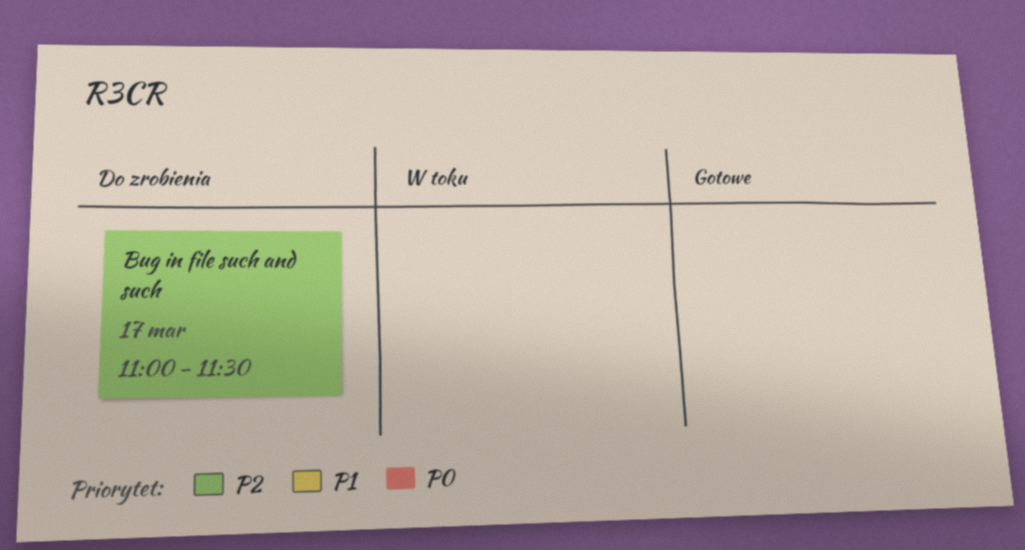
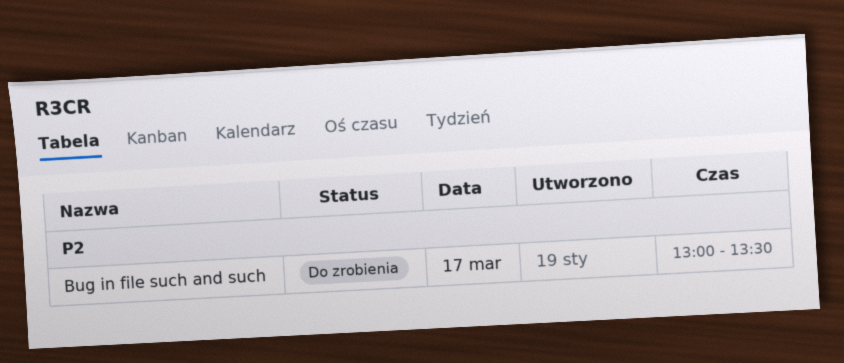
Bug in file such and such, begins: 11:00 -> 13:00
Bug in file such and such, ends: 11:30 -> 13:30

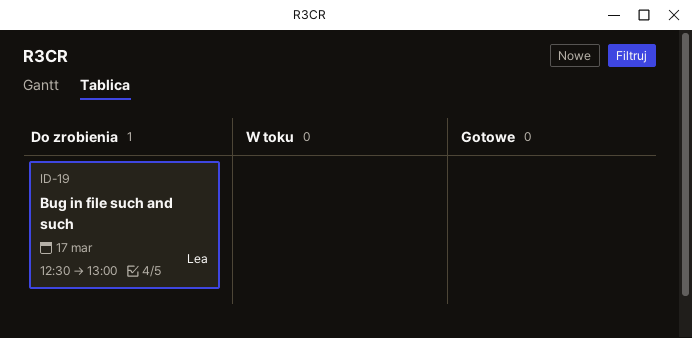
Bug in file such and such, begins: 13:00 -> 12:30
Bug in file such and such, ends: 13:30 -> 13:00

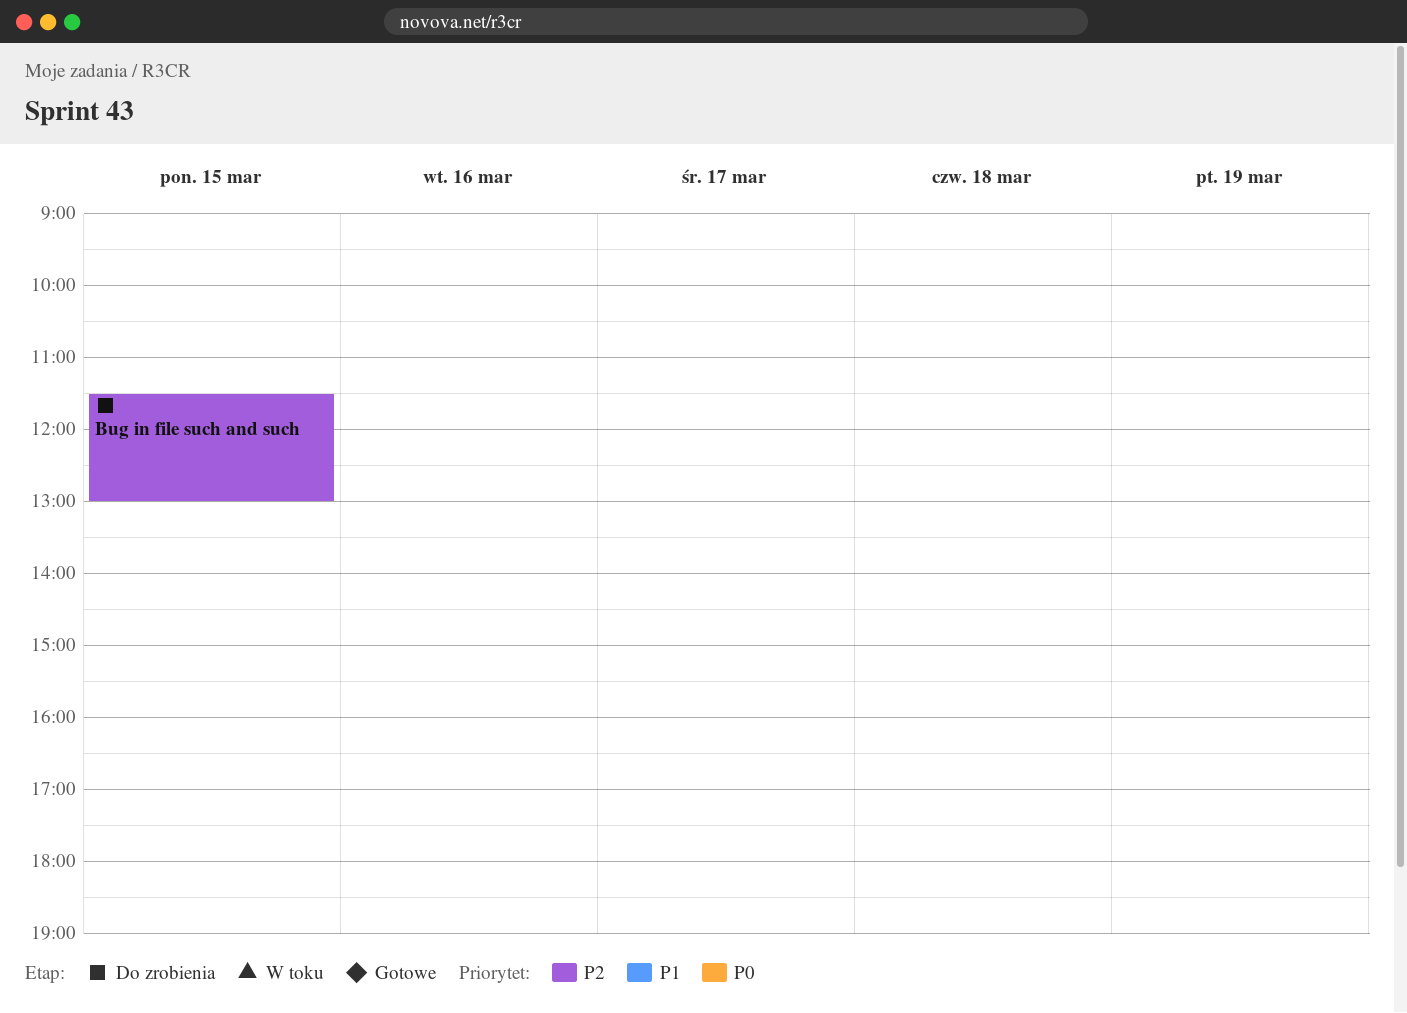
Bug in file such and such, day: Mar 17 -> Mar 15
Bug in file such and such, begins: 12:30 -> 11:30

